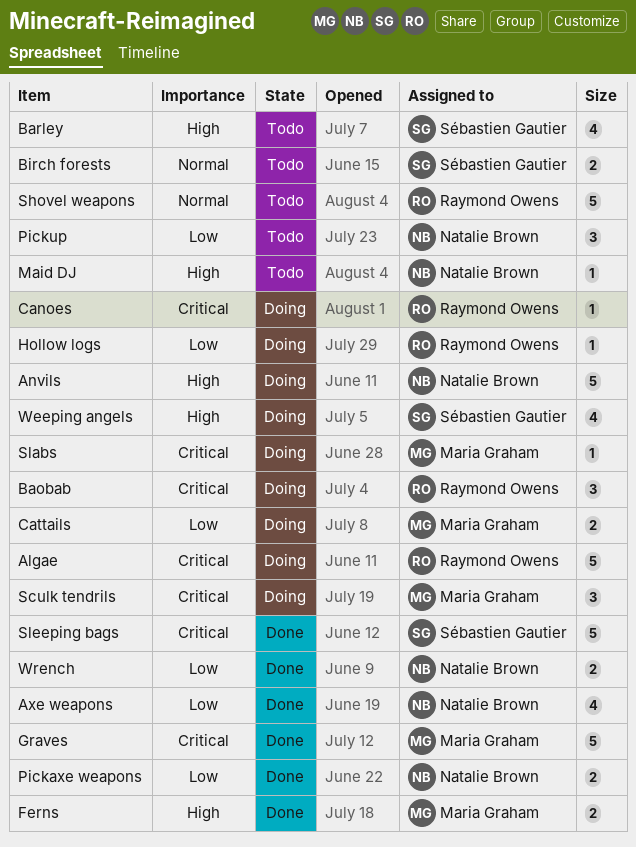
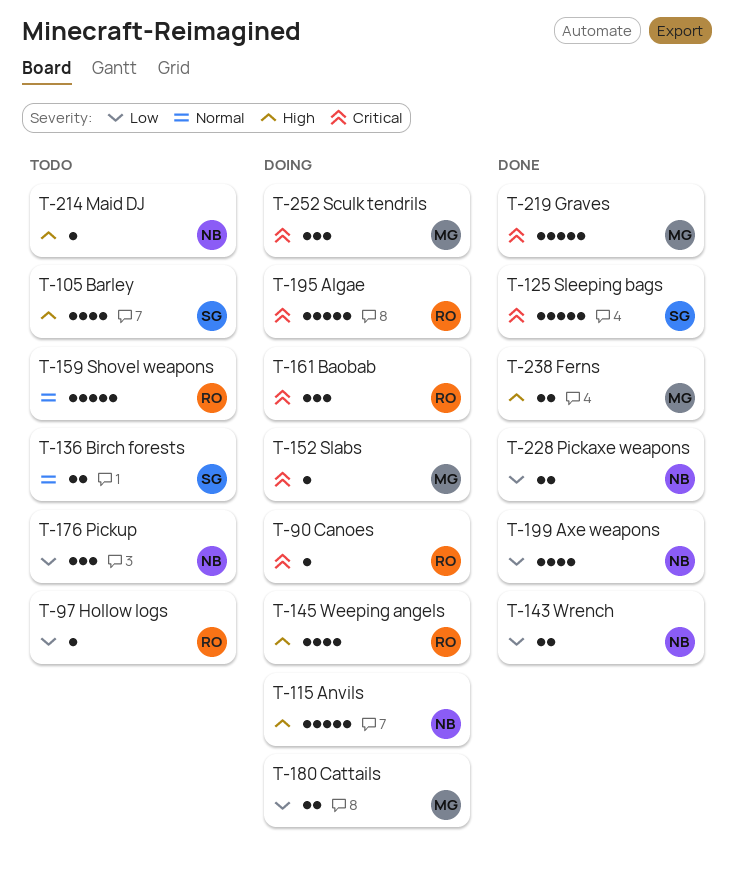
Hollow logs, status: Doing -> Todo
Weeping angels, owner: Sébastien Gautier -> Raymond Owens

